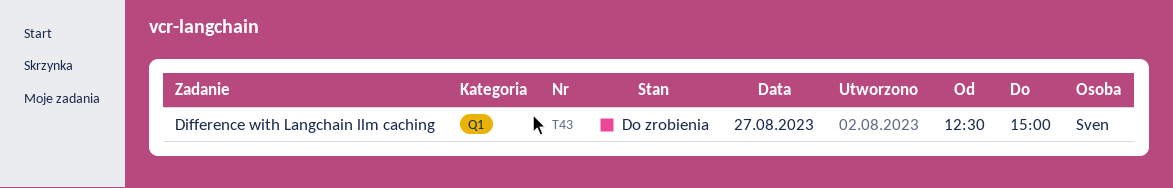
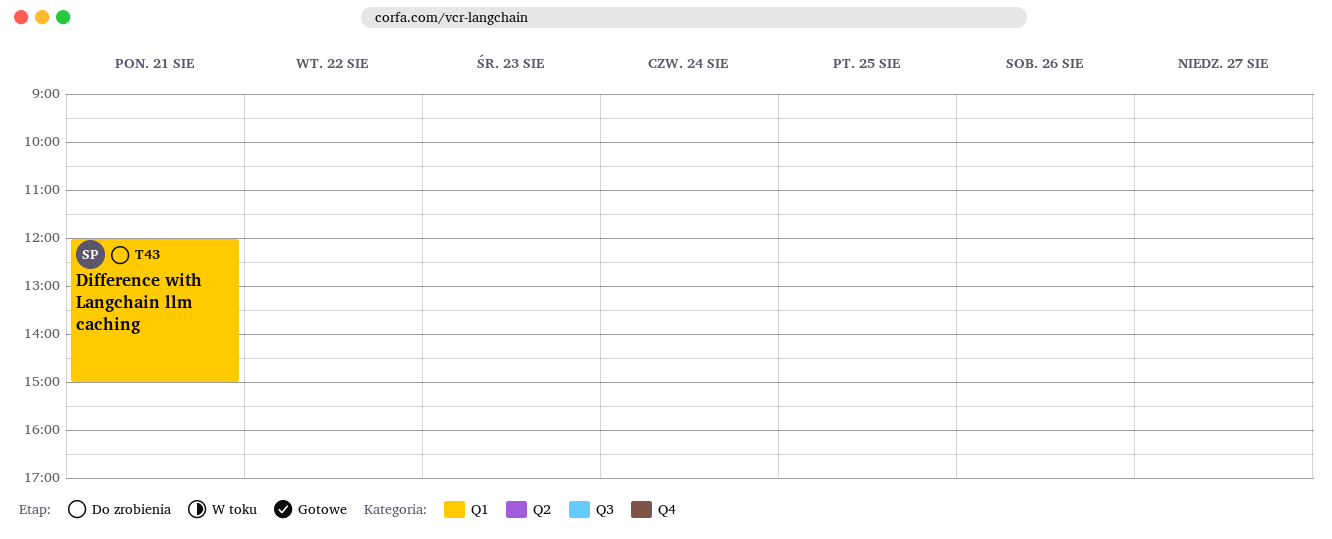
T43, day: Aug 27 -> Aug 21
T43, begins: 12:30 -> 12:00

